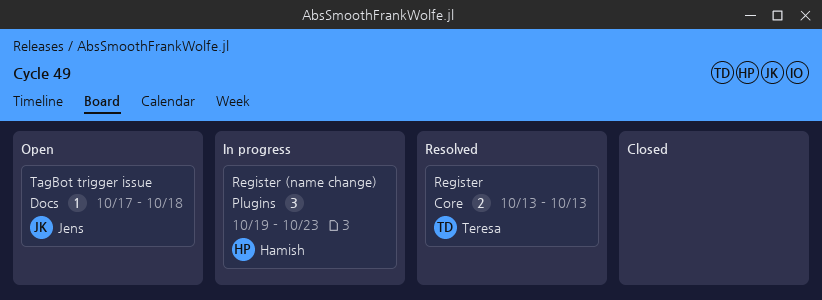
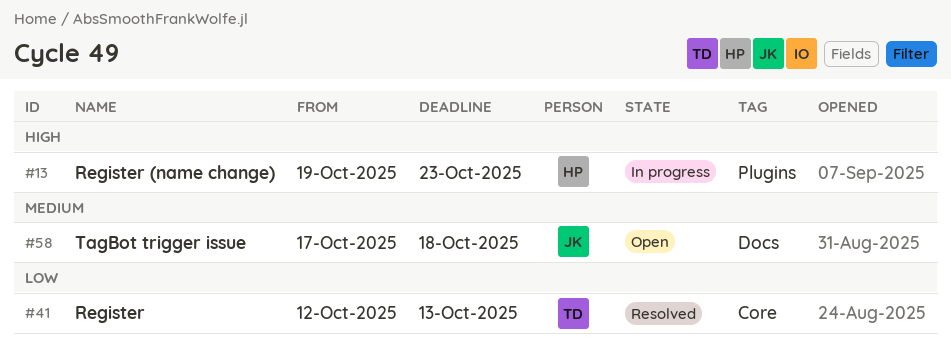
Register, start: Oct 13 -> Oct 12

